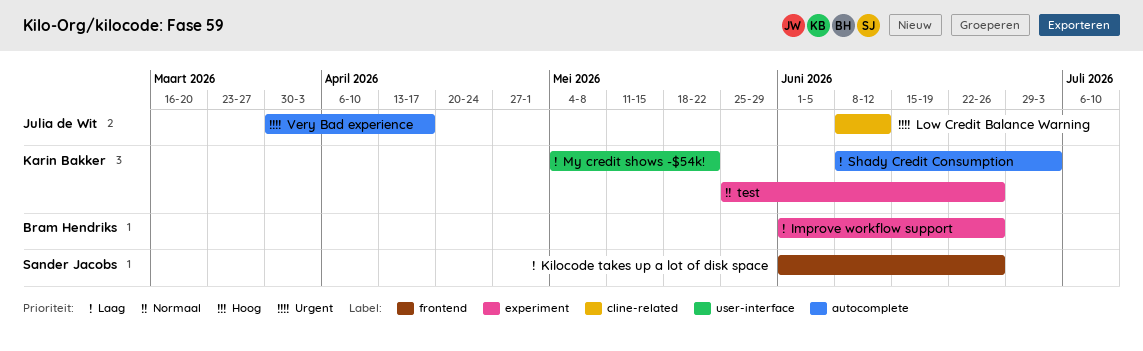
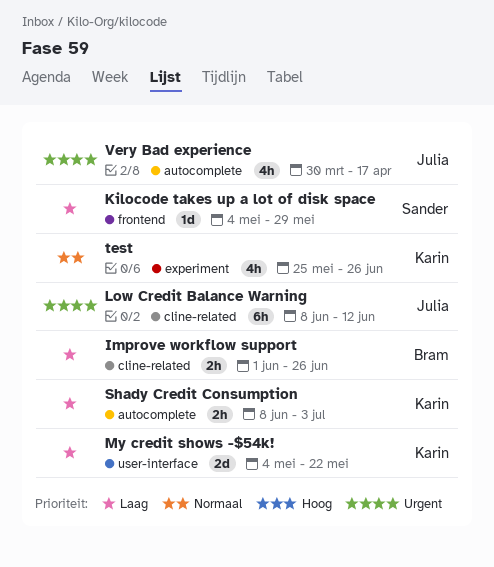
Improve workflow support, label: experiment -> cline-related
Kilocode takes up a lot of disk space, start: Jun 1 -> May 4
Kilocode takes up a lot of disk space, due: Jun 26 -> May 29

